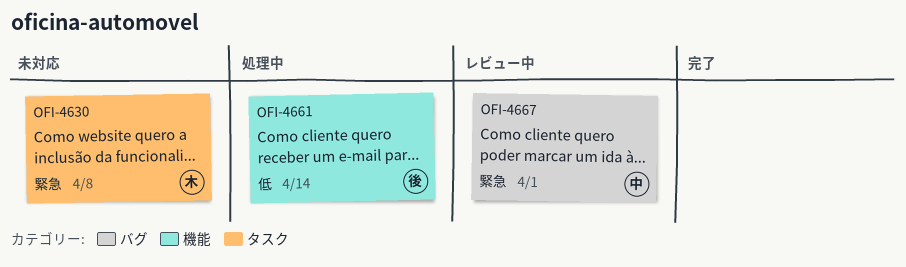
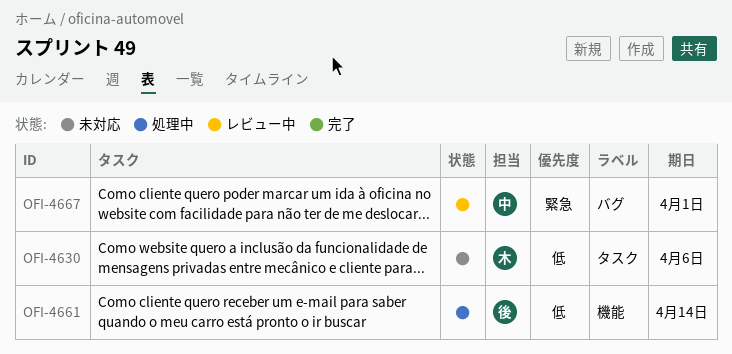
OFI-4630, priority: 緊急 -> 低
OFI-4630, due: Apr 8 -> Apr 6

